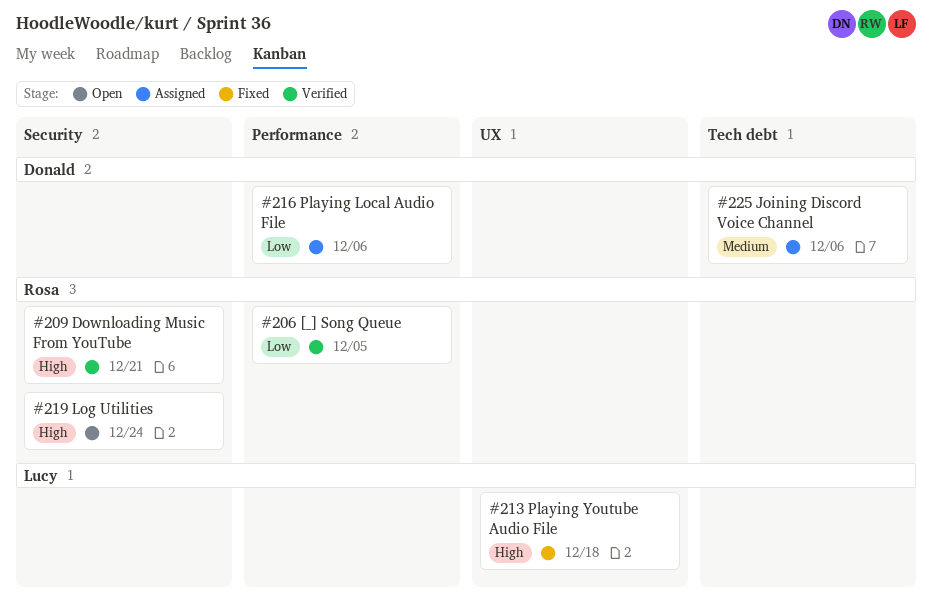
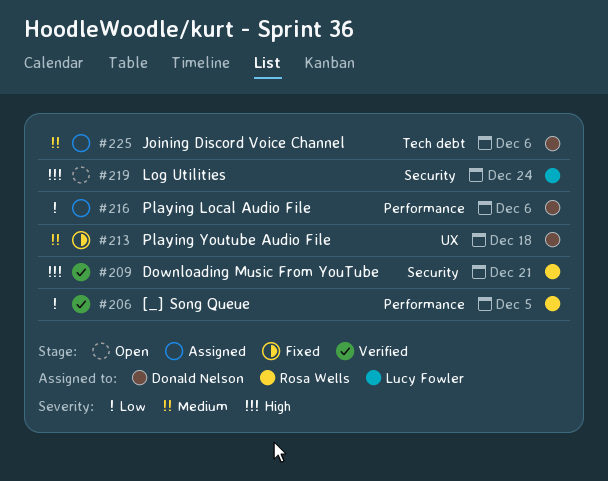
#213, owner: Lucy Fowler -> Donald Nelson
#213, priority: High -> Medium
#219, owner: Rosa Wells -> Lucy Fowler

